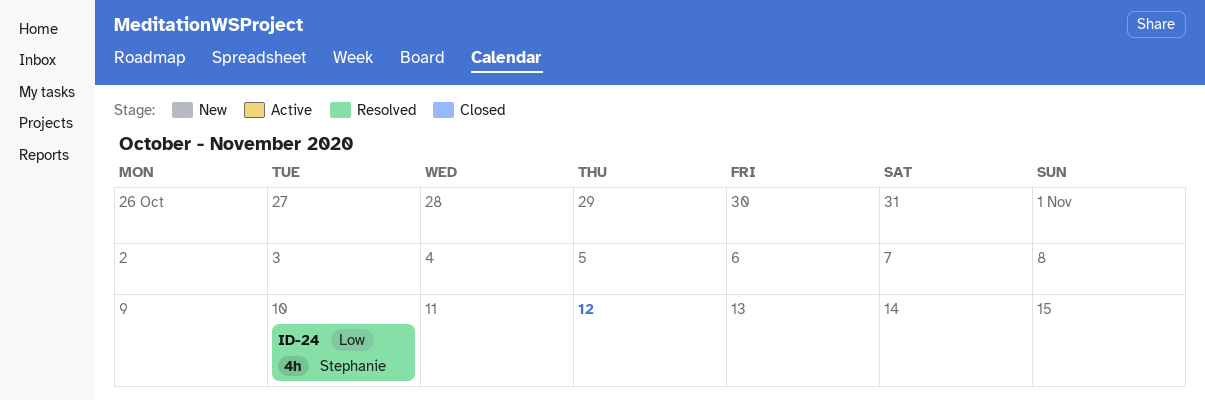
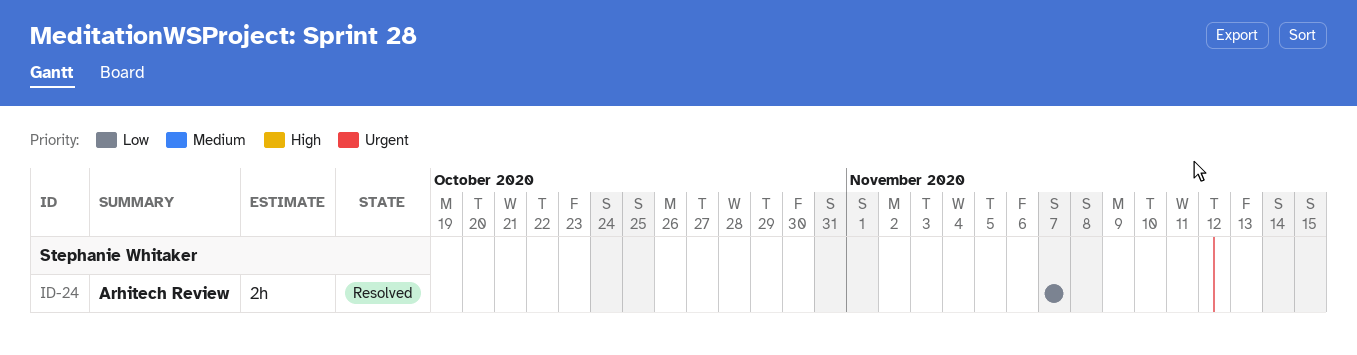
ID-24, estimate: 4h -> 2h
ID-24, due: Nov 10 -> Nov 7

